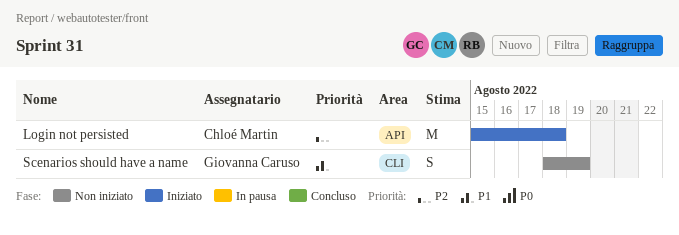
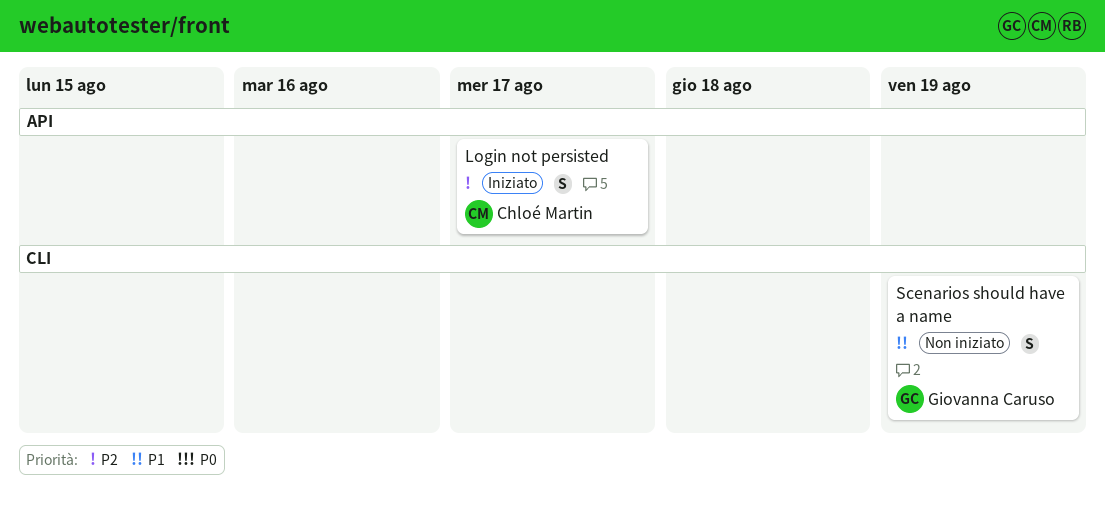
Login not persisted, estimate: M -> S
Login not persisted, due: Aug 18 -> Aug 17

